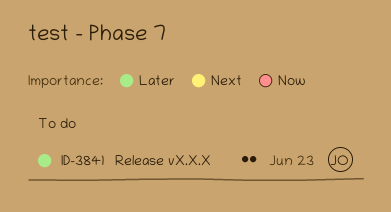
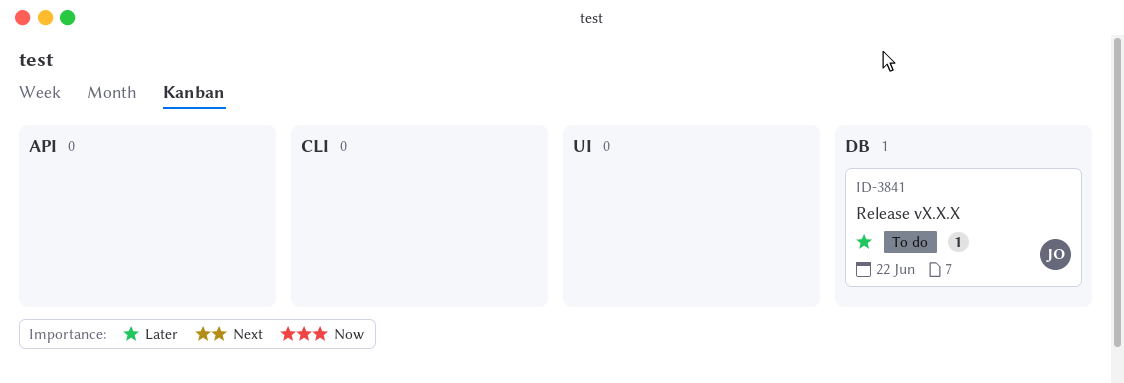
ID-3841, estimate: 2 -> 1
ID-3841, due: Jun 23 -> Jun 22

